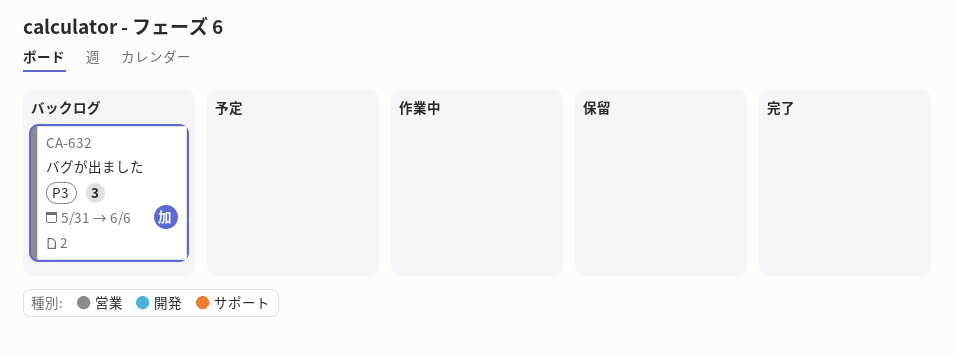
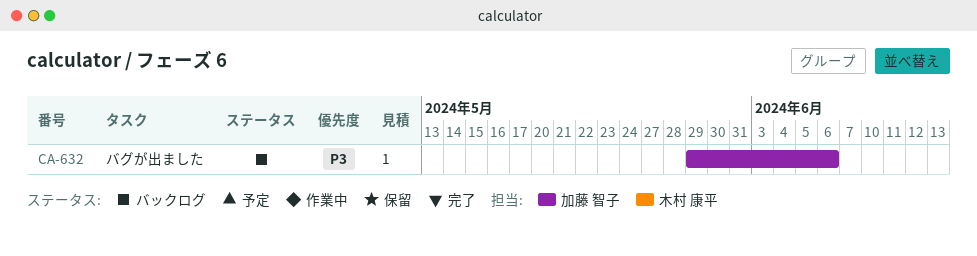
CA-632, estimate: 3 -> 1
CA-632, start: May 31 -> May 29

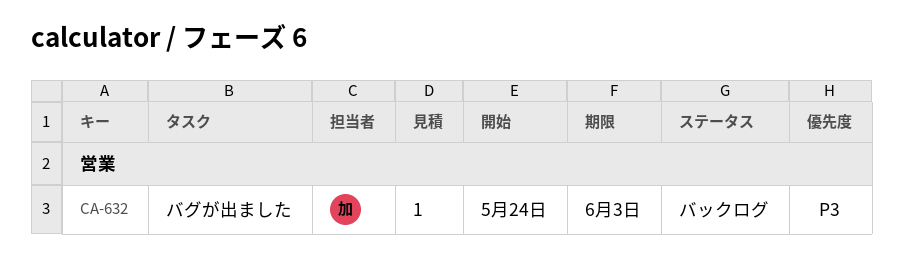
CA-632, start: May 29 -> May 24
CA-632, due: Jun 6 -> Jun 3

